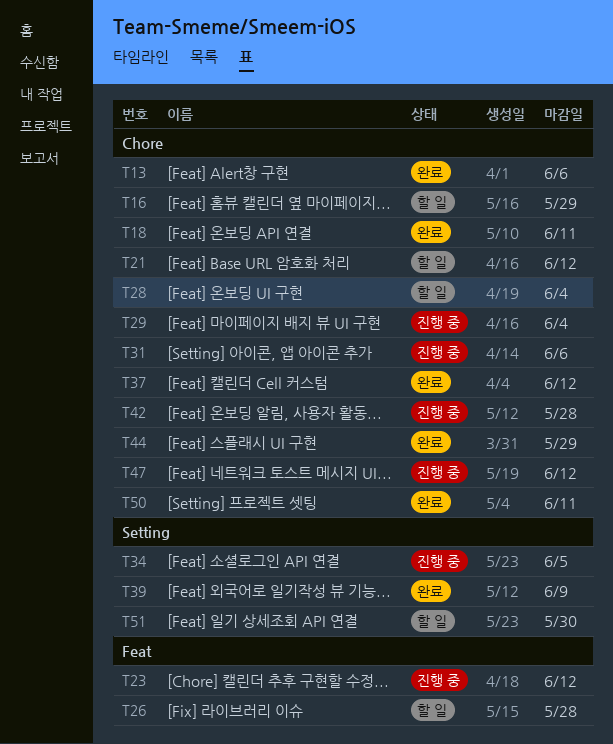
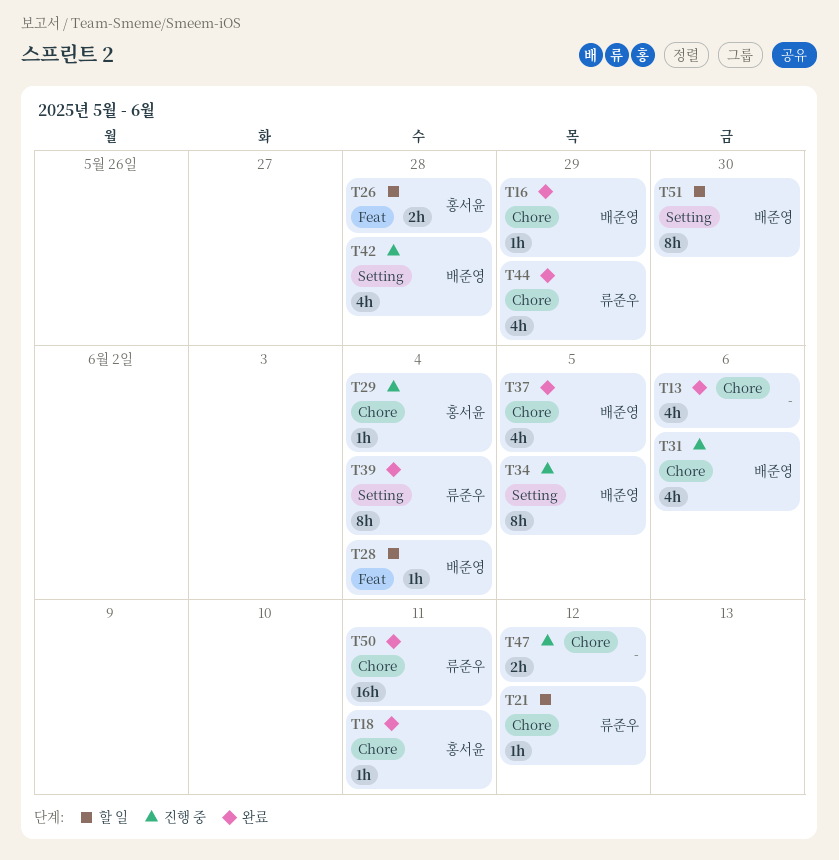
T16, status: 할 일 -> 완료
T23: present -> none
T28, label: Chore -> Feat
T37, due: Jun 12 -> Jun 5
T39, due: Jun 9 -> Jun 4
T42, label: Chore -> Setting

